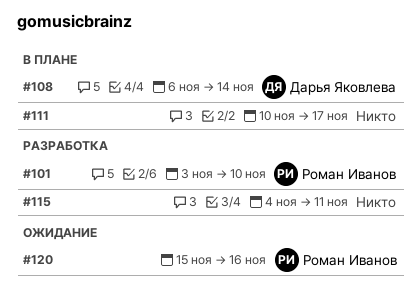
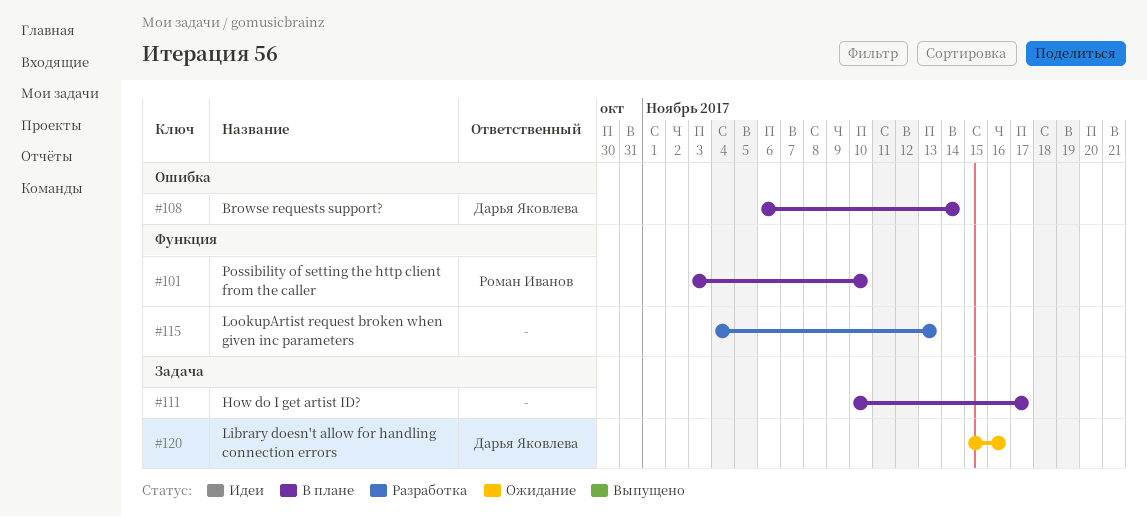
#101, status: Разработка -> В плане
#115, due: Nov 11 -> Nov 13
#120, owner: Роман Иванов -> Дарья Яковлева

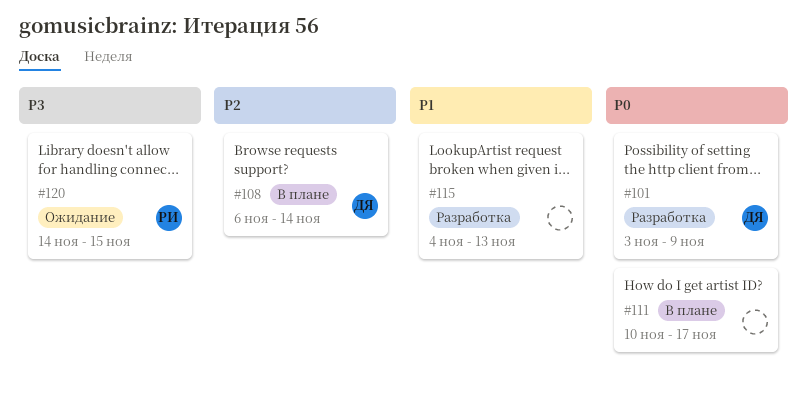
#101, status: В плане -> Разработка
#101, owner: Роман Иванов -> Дарья Яковлева
#101, due: Nov 10 -> Nov 9
#120, owner: Дарья Яковлева -> Роман Иванов
#120, start: Nov 15 -> Nov 14
#120, due: Nov 16 -> Nov 15

